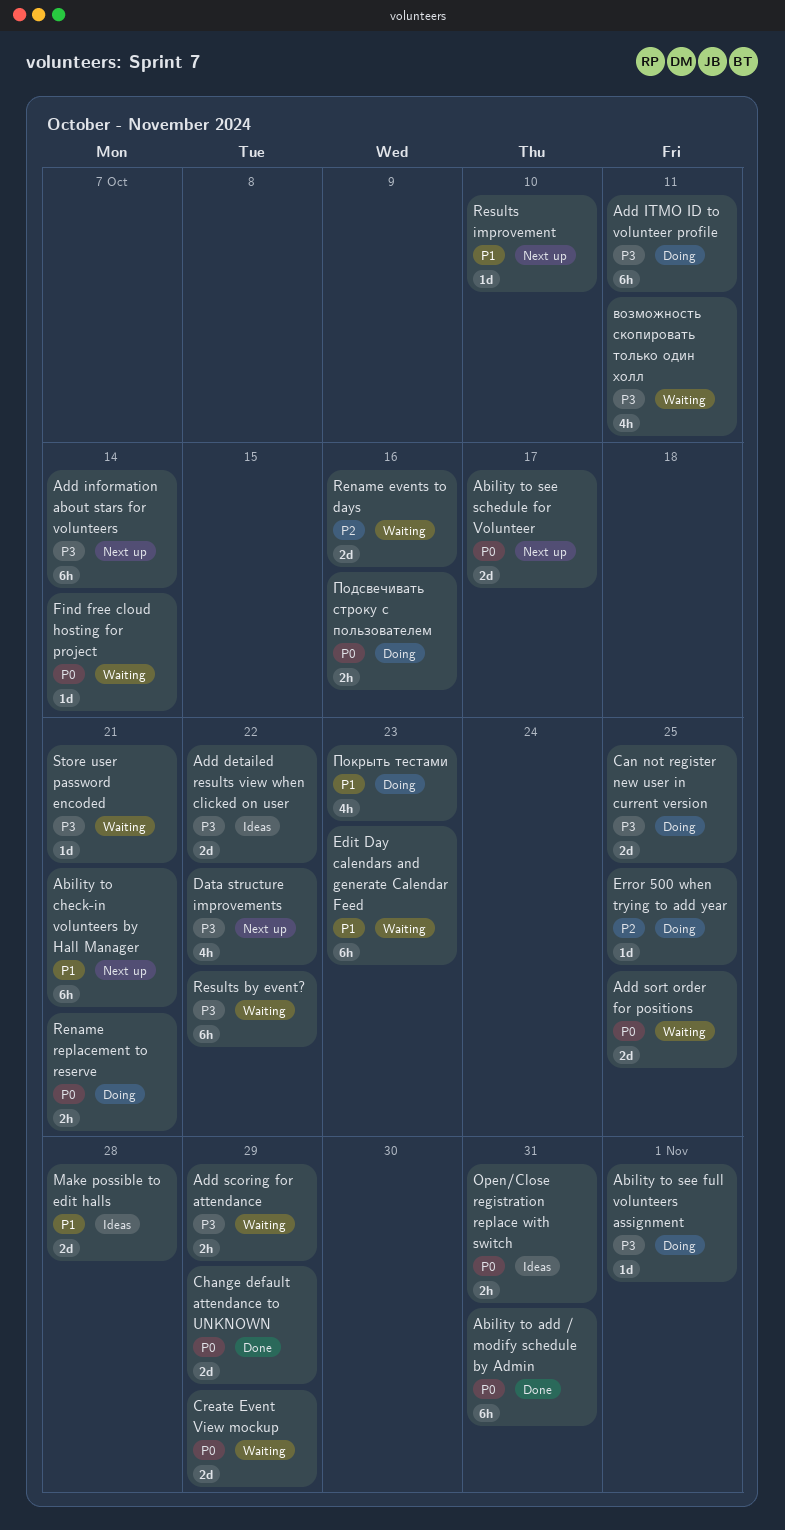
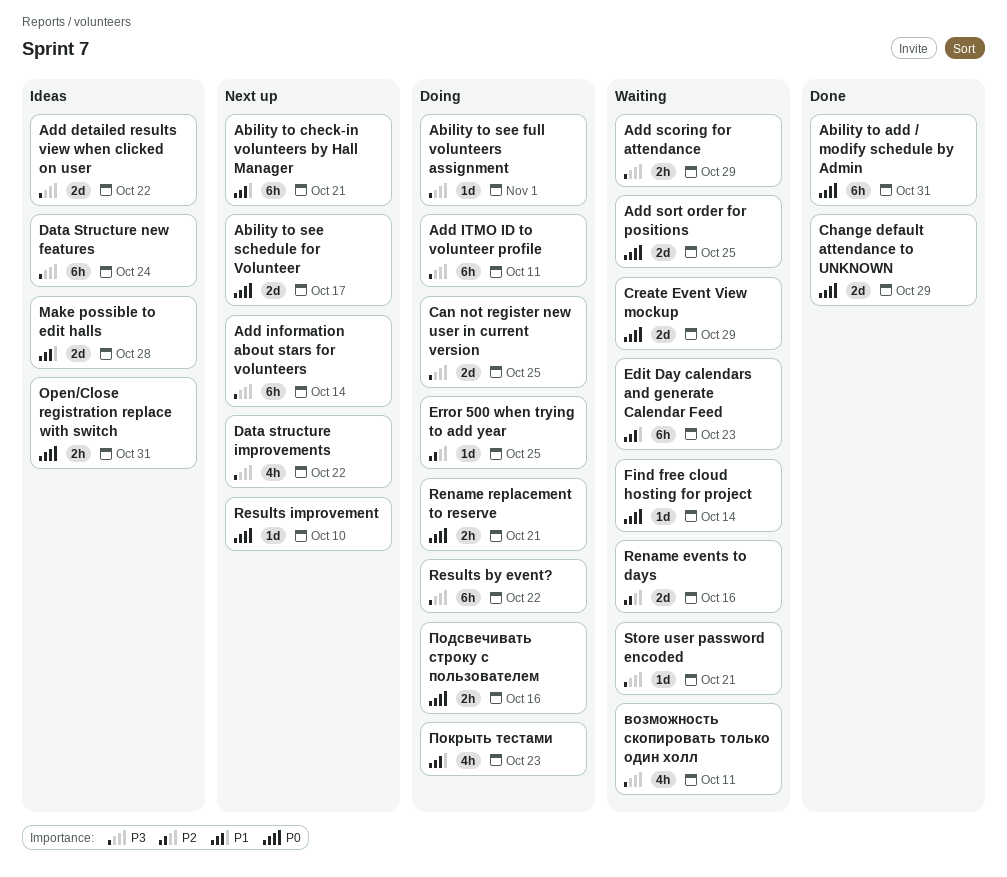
Data Structure new features: none -> present
Results by event?, status: Waiting -> Doing
Results improvement, priority: P1 -> P0

